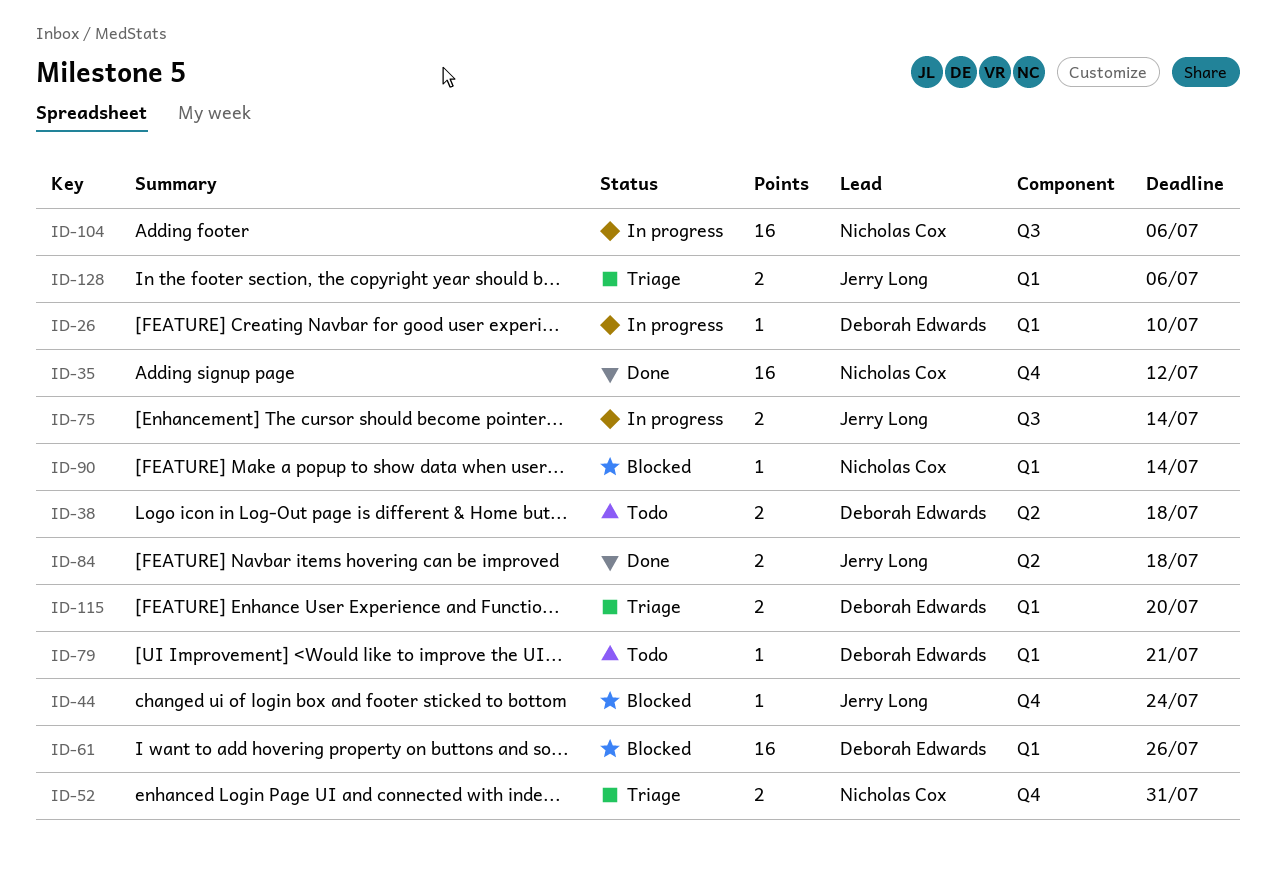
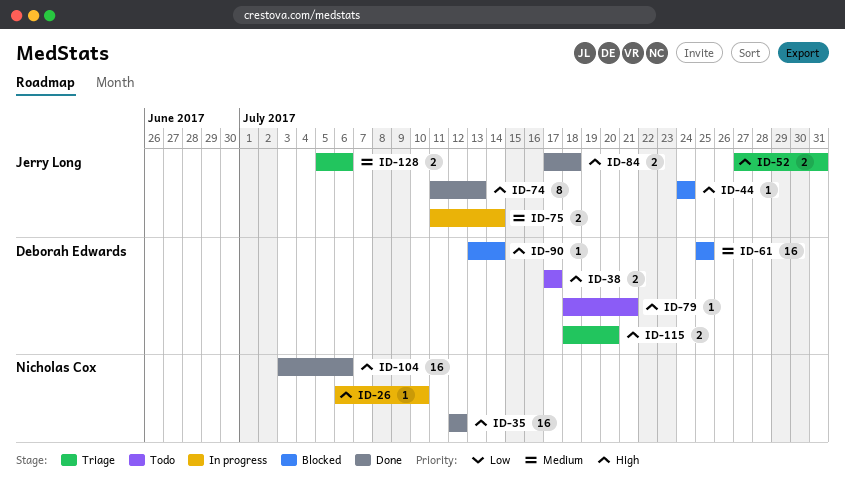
ID-26, owner: Deborah Edwards -> Nicholas Cox
ID-38, due: Jul 18 -> Jul 17
ID-52, owner: Nicholas Cox -> Jerry Long
ID-61, due: Jul 26 -> Jul 25
ID-74: none -> present
ID-90, owner: Nicholas Cox -> Deborah Edwards
ID-104, status: In progress -> Done

